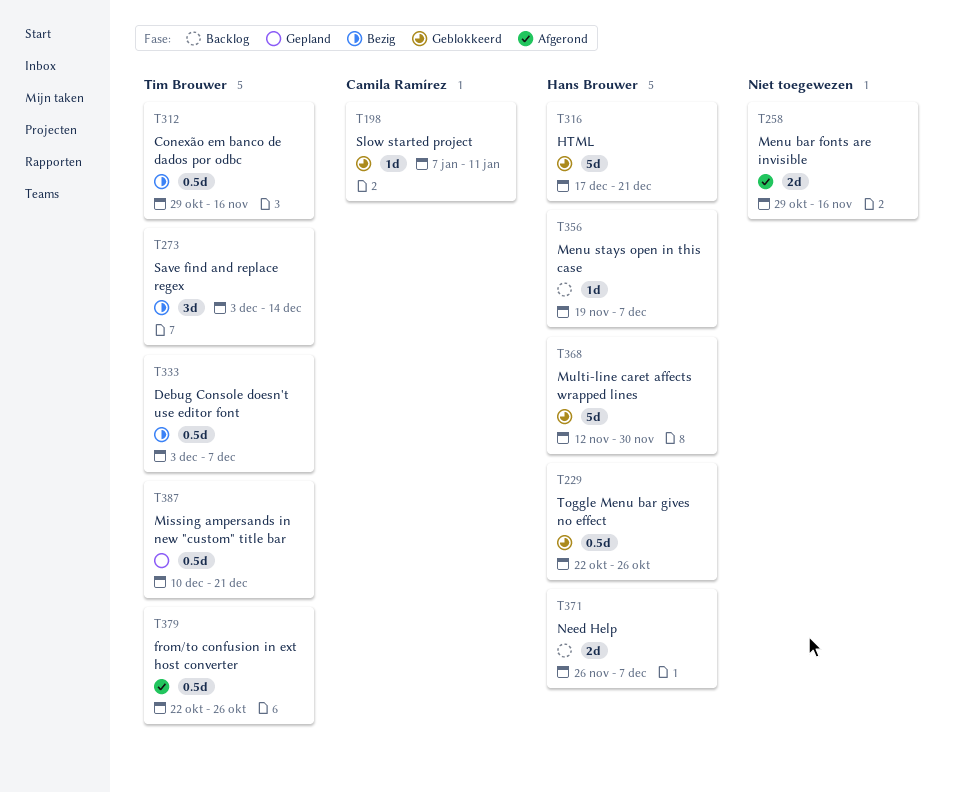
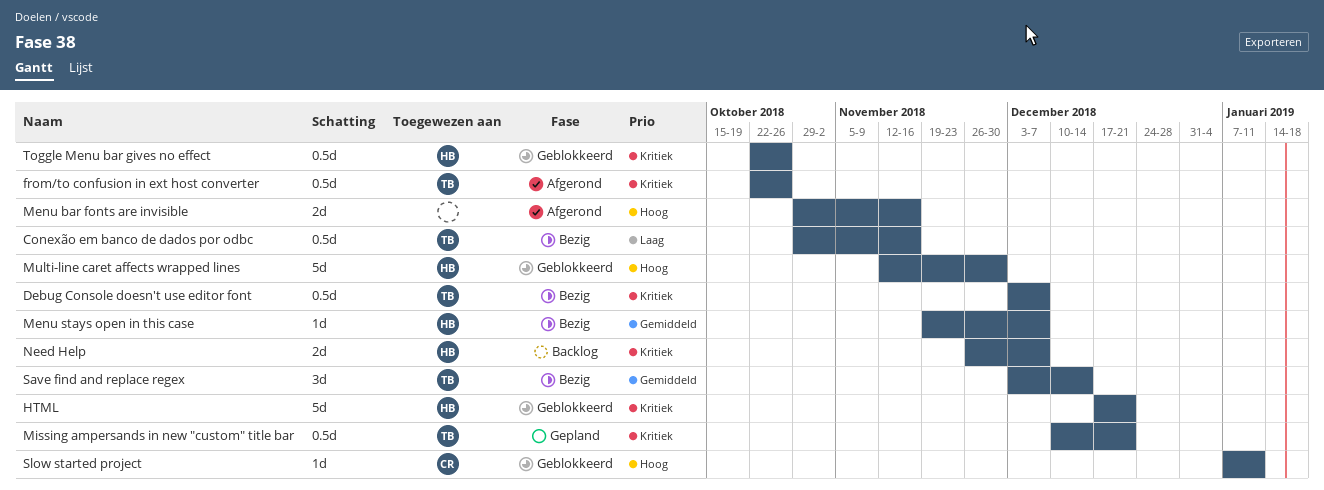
Menu stays open in this case, status: Backlog -> Bezig

